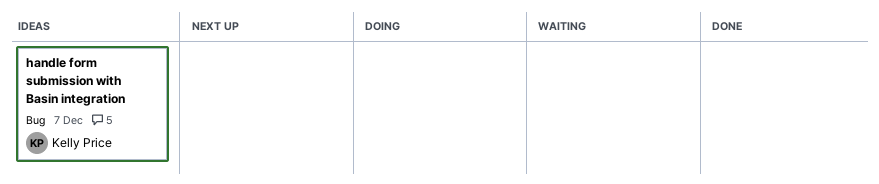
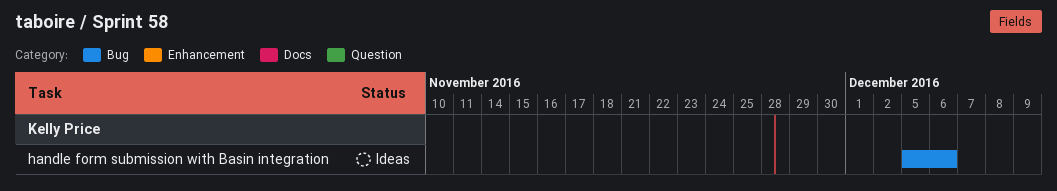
handle form submission with Basin integration, due: Dec 7 -> Dec 6

